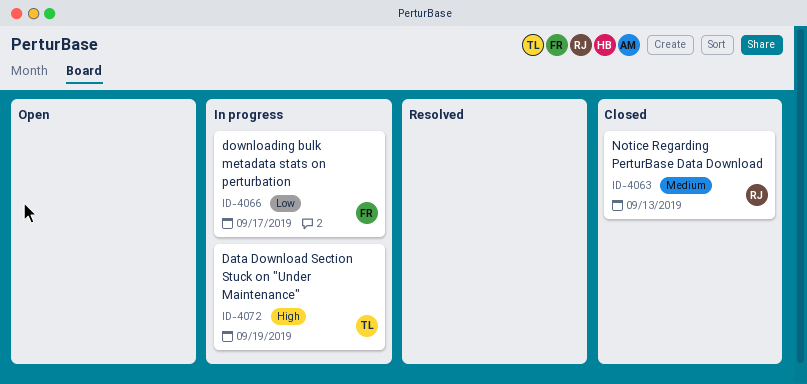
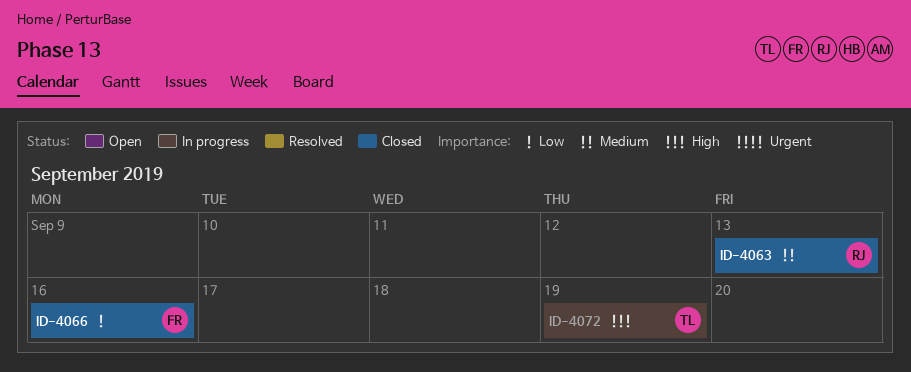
ID-4066, status: In progress -> Closed
ID-4066, due: Sep 17 -> Sep 16

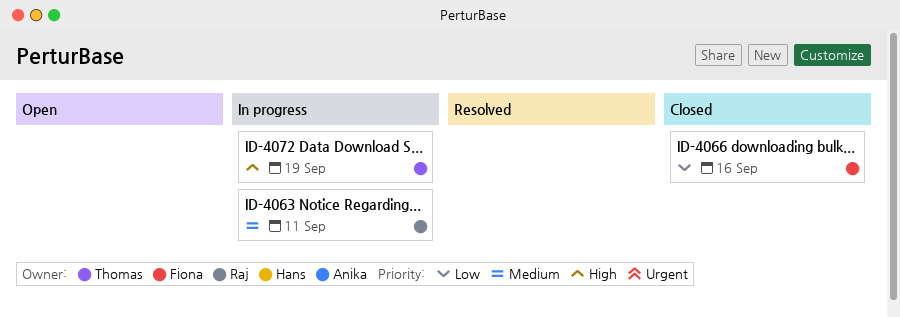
ID-4063, status: Closed -> In progress
ID-4063, due: Sep 13 -> Sep 11

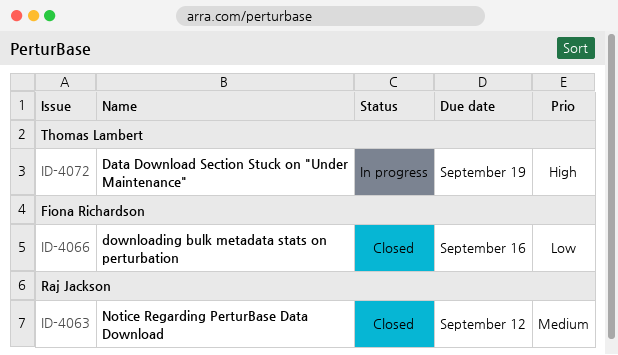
ID-4063, status: In progress -> Closed
ID-4063, due: Sep 11 -> Sep 12

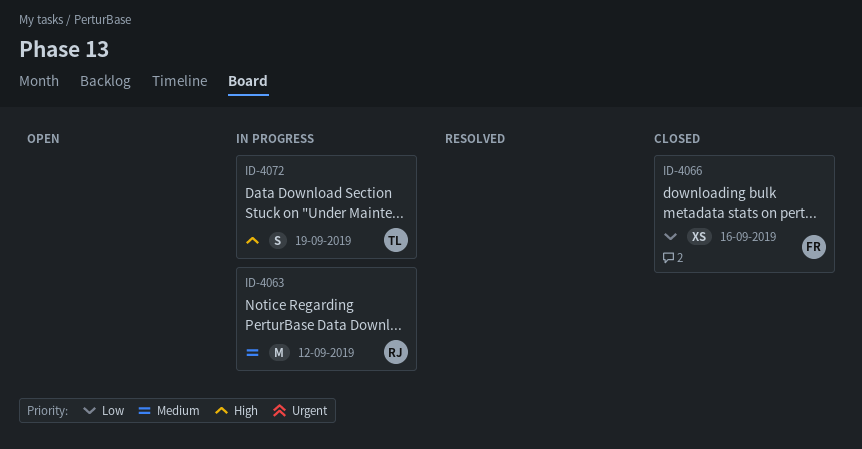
ID-4063, status: Closed -> In progress

